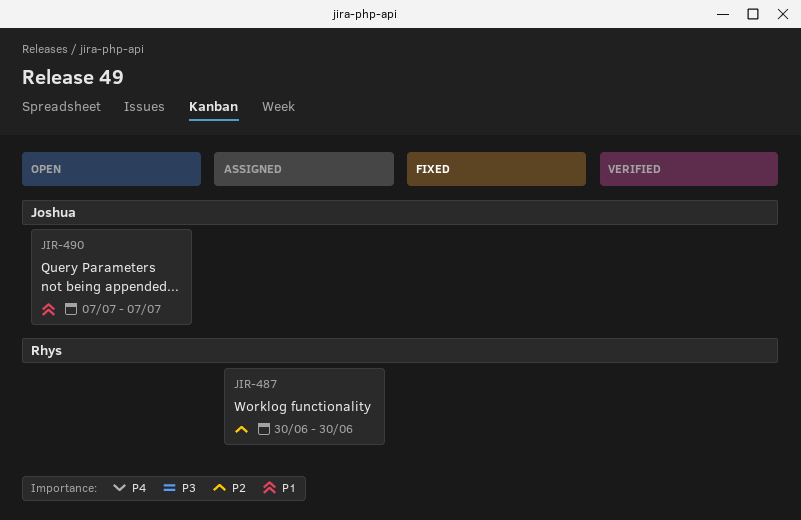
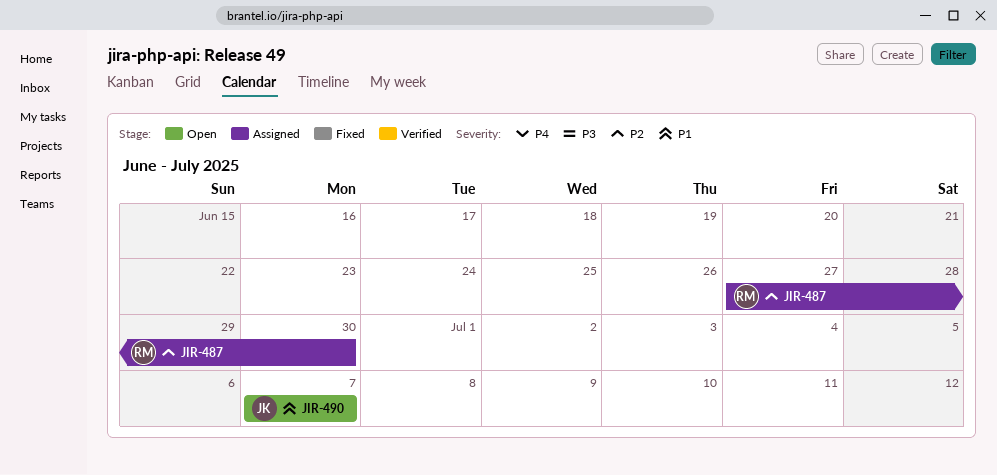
JIR-487, start: Jun 30 -> Jun 27

